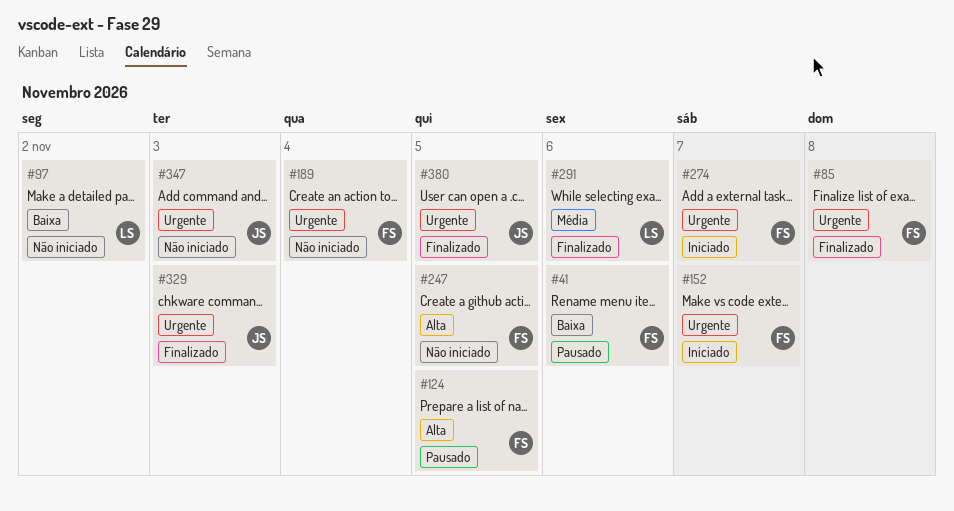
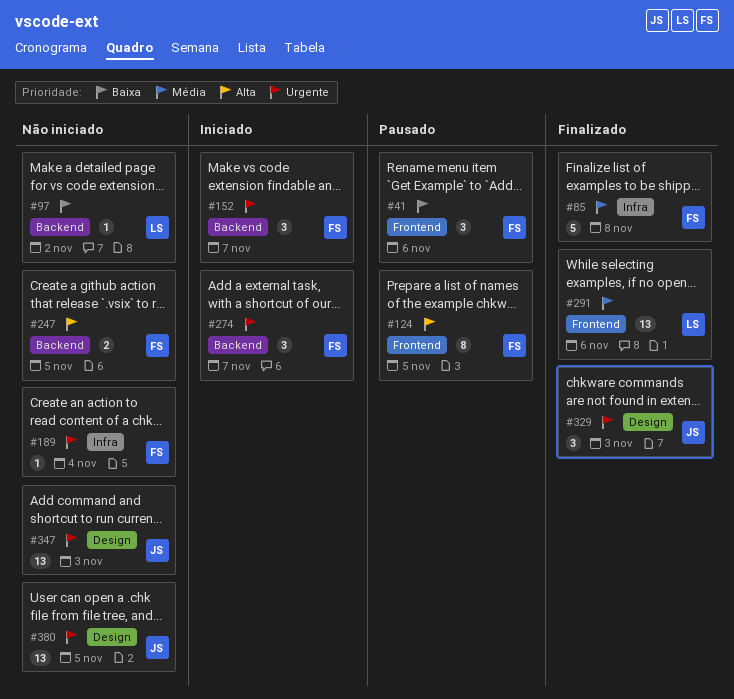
#85, priority: Urgente -> Média
#380, status: Finalizado -> Não iniciado

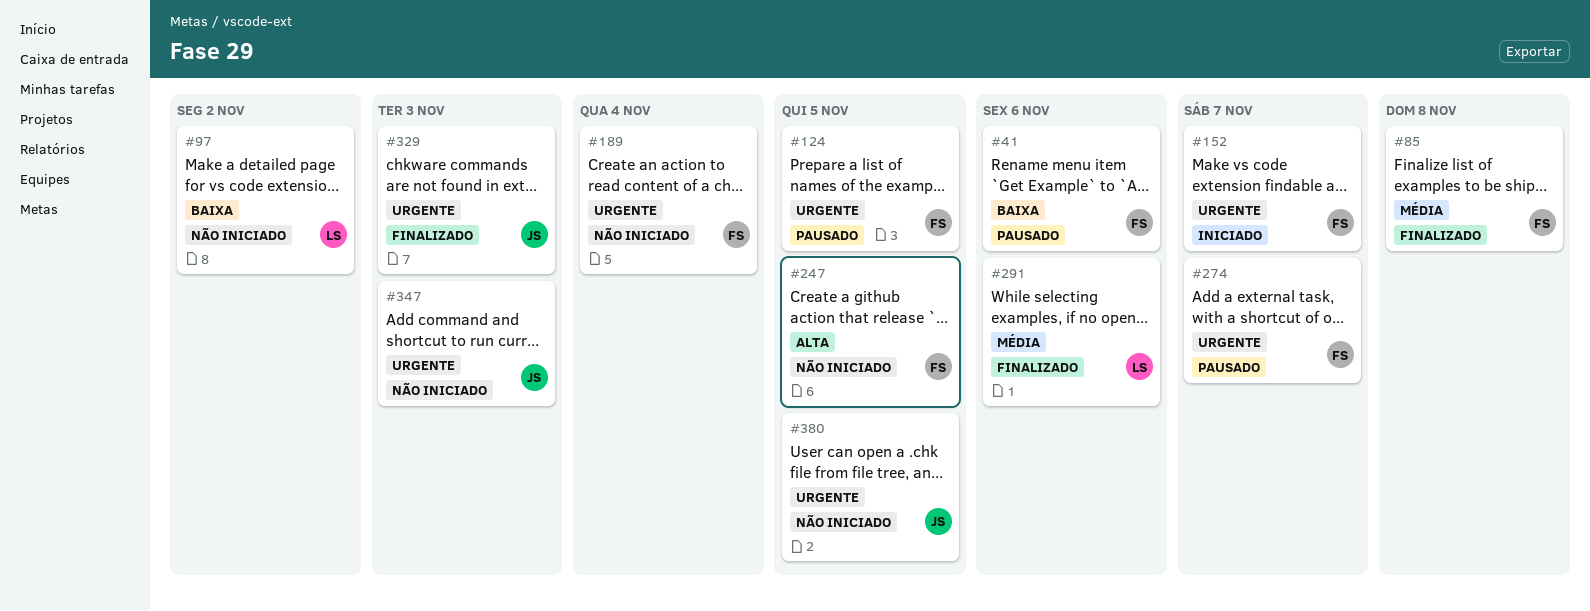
#124, priority: Alta -> Urgente
#274, status: Iniciado -> Pausado

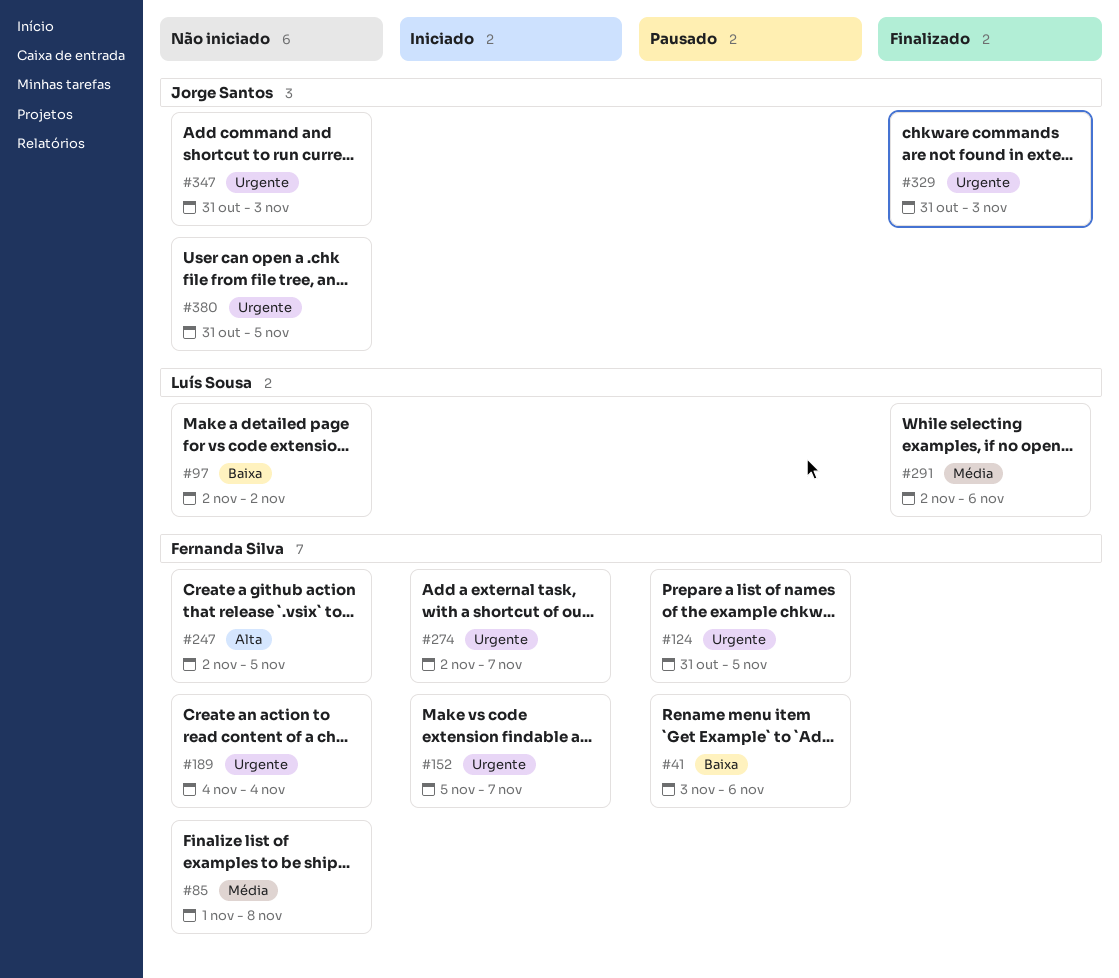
#85, status: Finalizado -> Não iniciado
#274, status: Pausado -> Iniciado

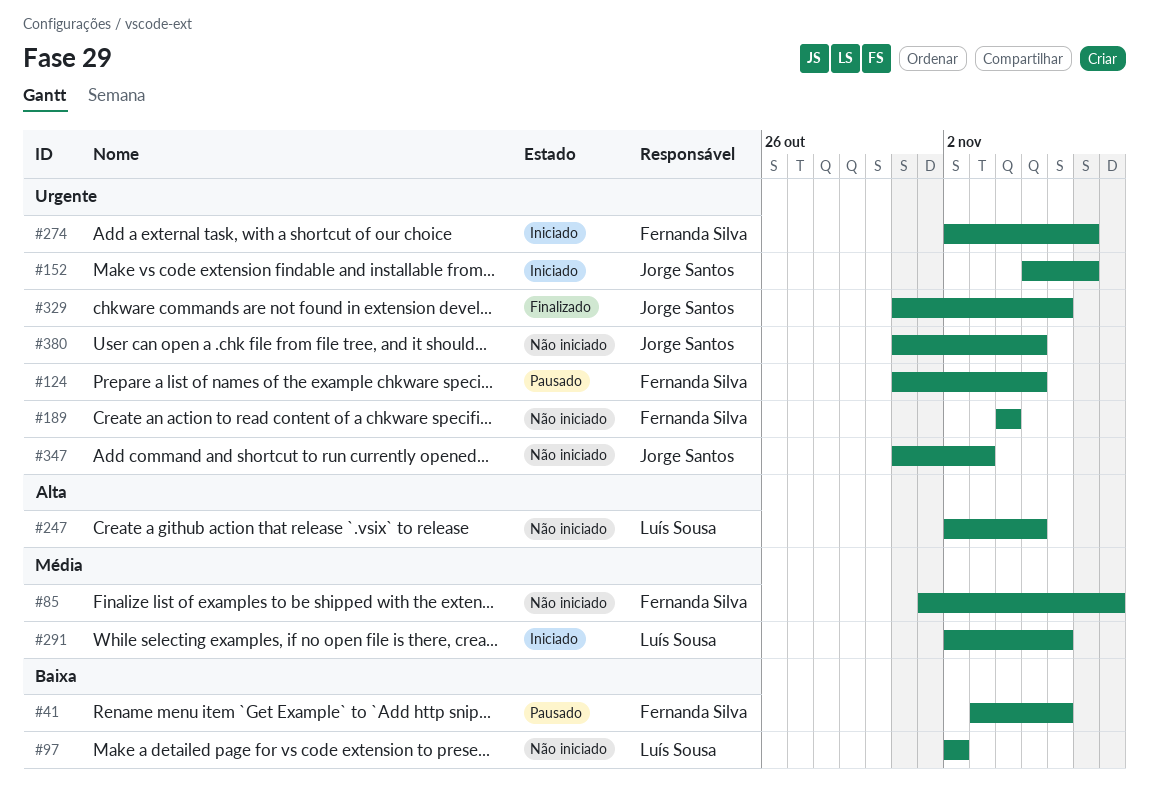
#152, owner: Fernanda Silva -> Jorge Santos
#247, owner: Fernanda Silva -> Luís Sousa
#291, status: Finalizado -> Iniciado
#329, due: Nov 3 -> Nov 6

